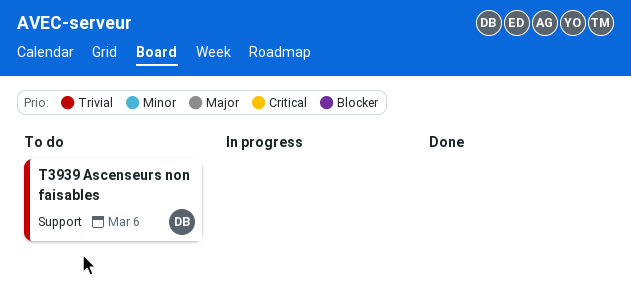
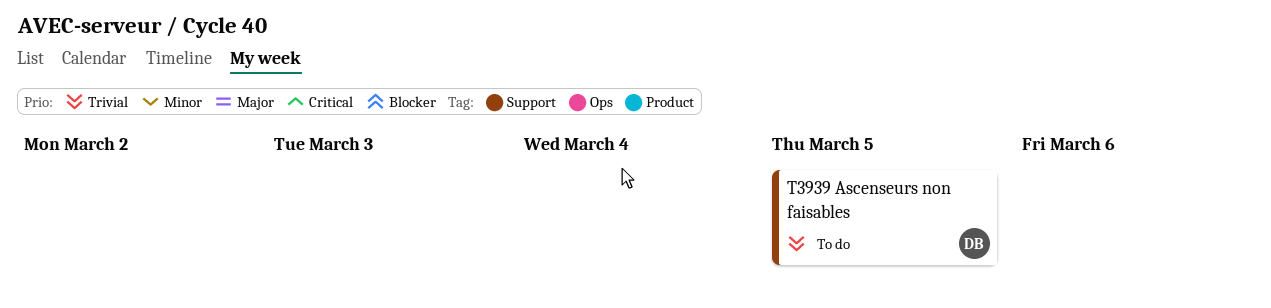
T3939, due: Mar 6 -> Mar 5

